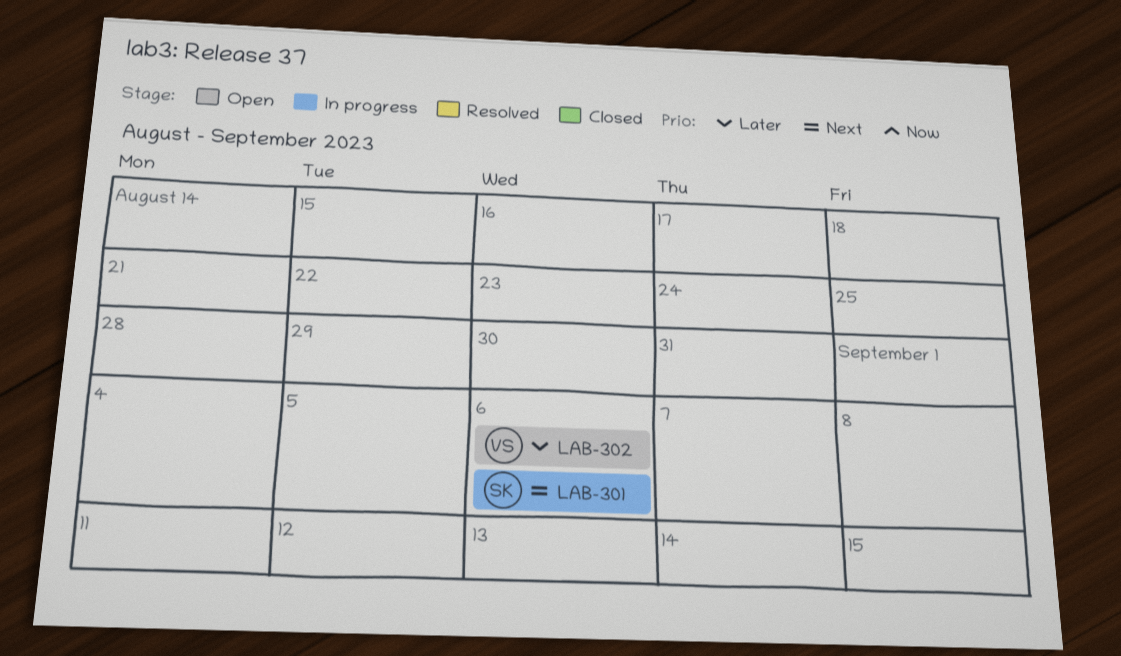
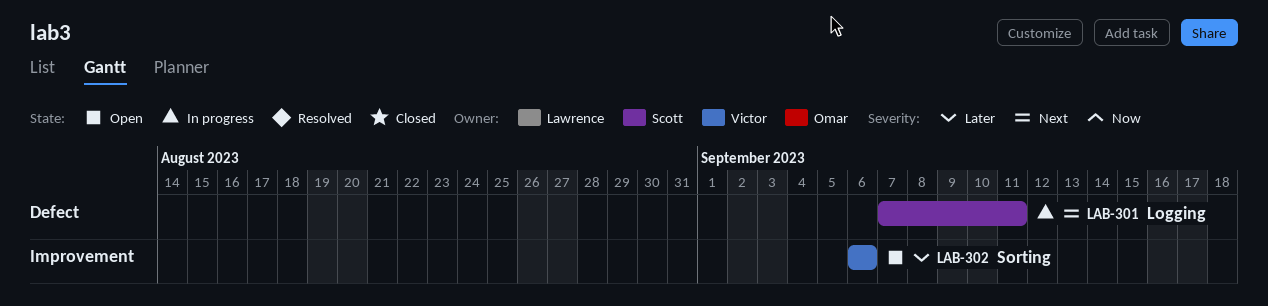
LAB-301, start: Sep 6 -> Sep 7
LAB-301, due: Sep 6 -> Sep 11

